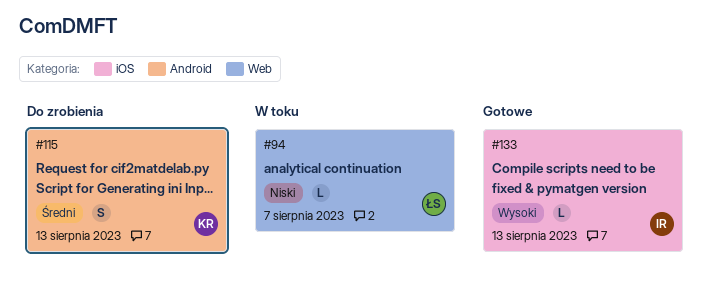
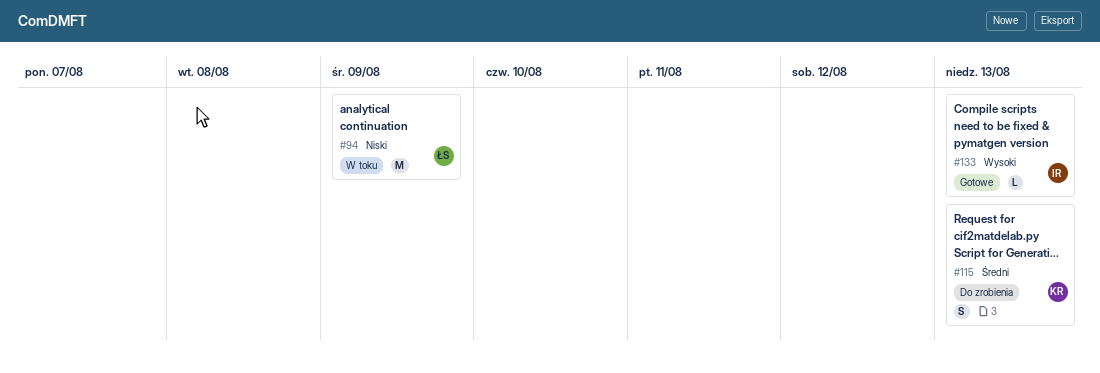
#94, estimate: L -> M
#94, due: Aug 7 -> Aug 9

